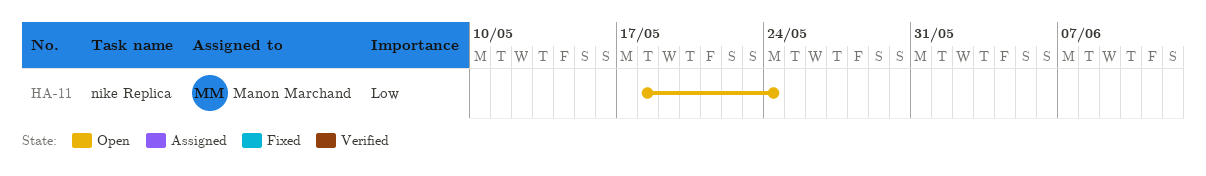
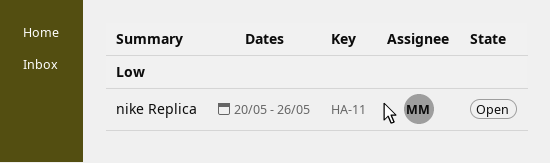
HA-11, start: May 18 -> May 20
HA-11, due: May 24 -> May 26

